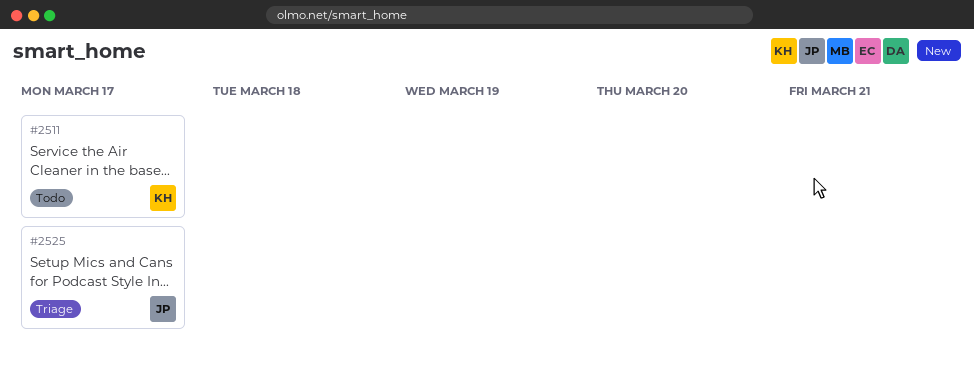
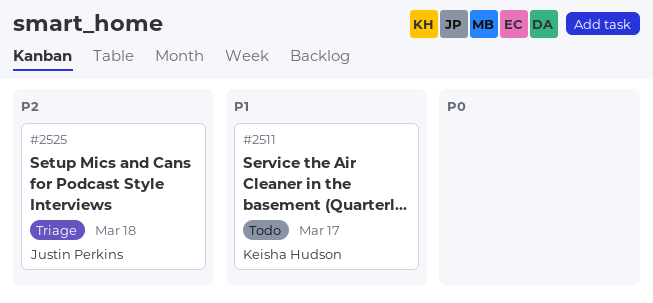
#2525, due: Mar 17 -> Mar 18

